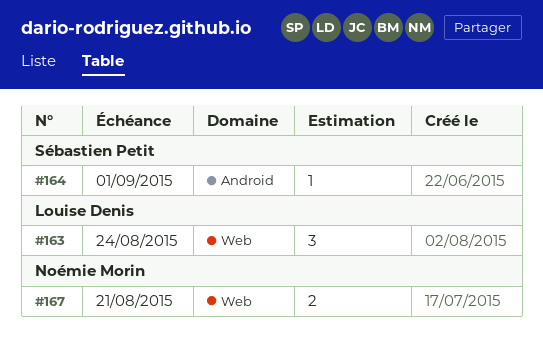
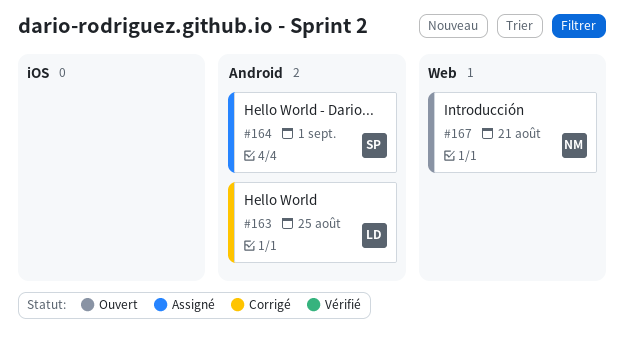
#163, label: Web -> Android
#163, due: Aug 24 -> Aug 25

